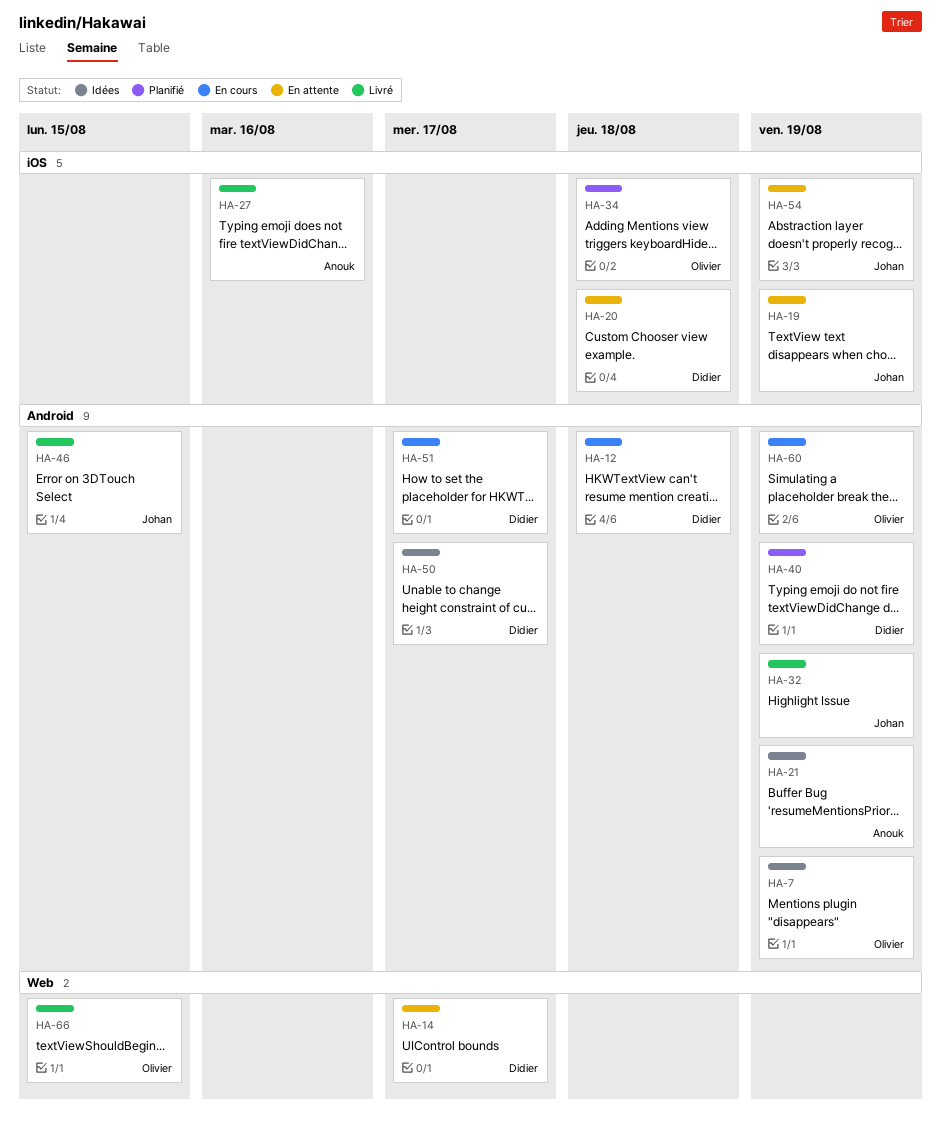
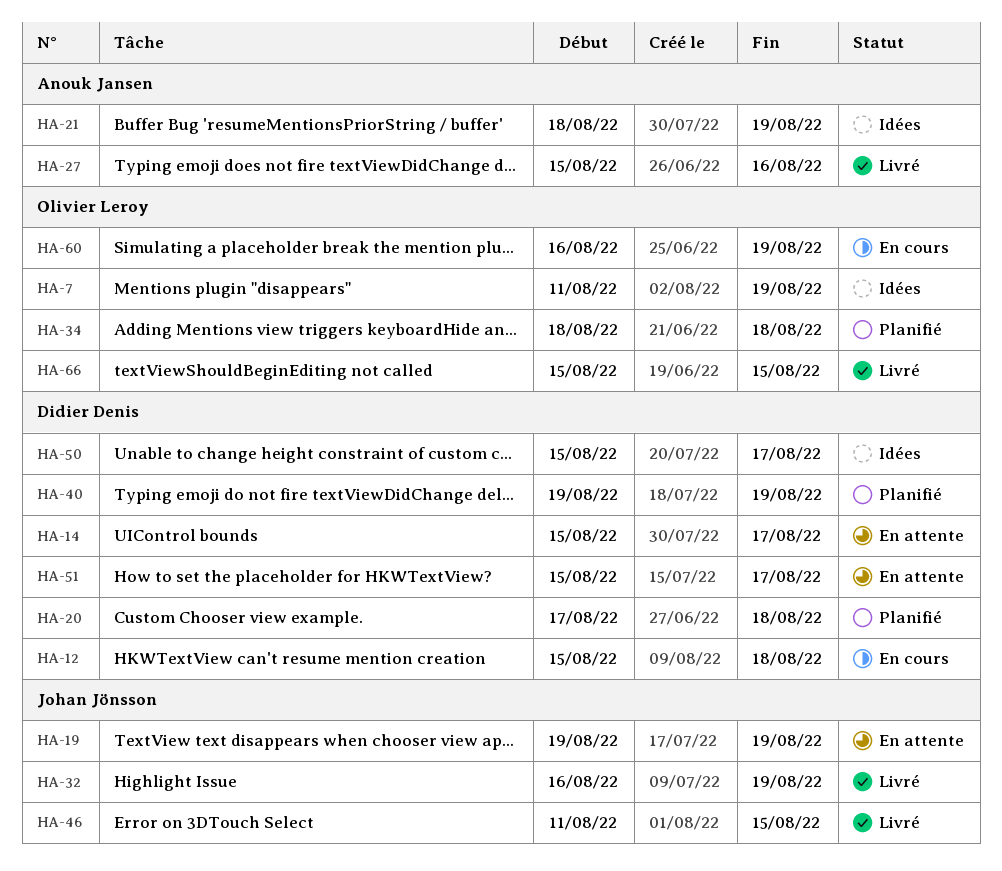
HA-20, status: En attente -> Planifié
HA-51, status: En cours -> En attente
HA-54: present -> none

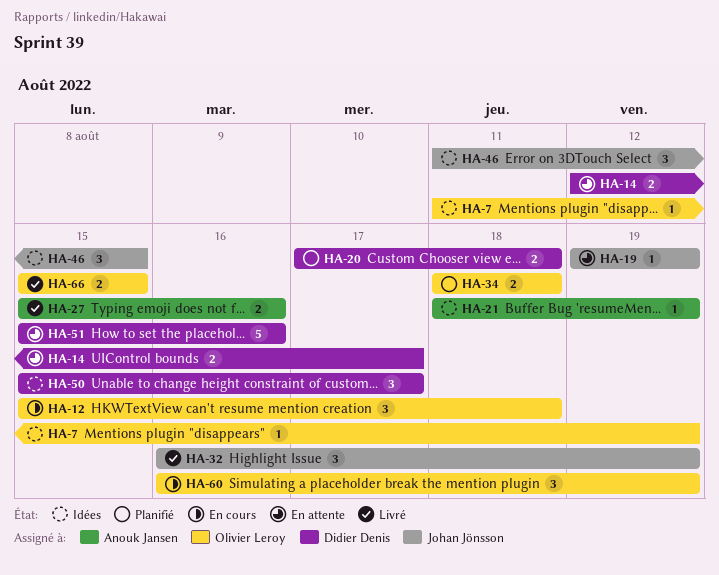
HA-12, owner: Didier Denis -> Olivier Leroy
HA-14, start: Aug 15 -> Aug 12
HA-40: present -> none
HA-46, status: Livré -> Idées
HA-51, due: Aug 17 -> Aug 16

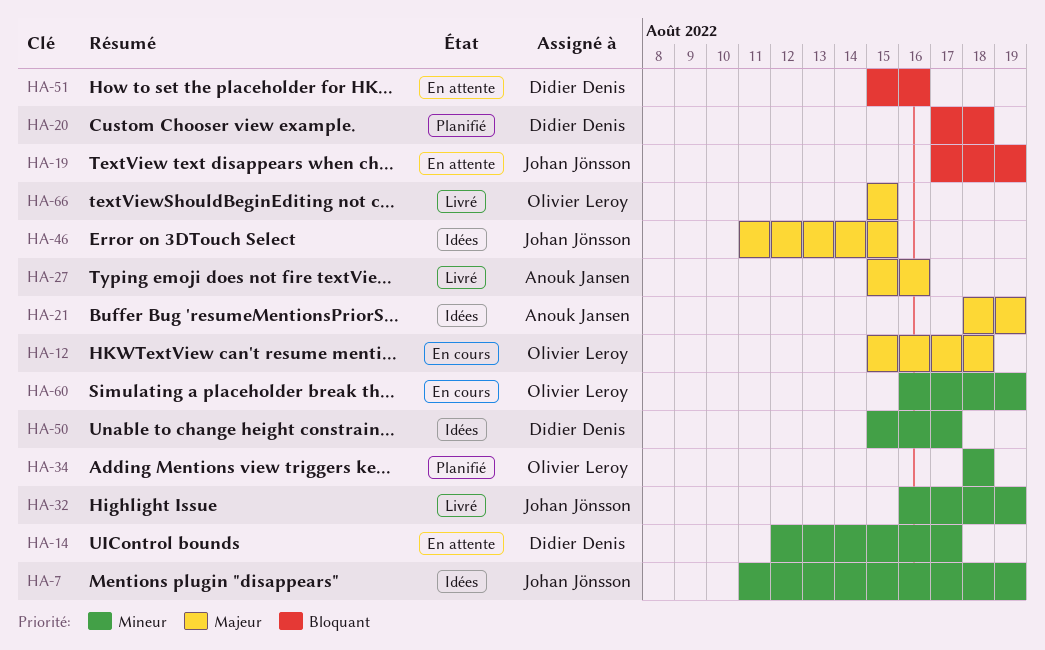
HA-7, owner: Olivier Leroy -> Johan Jönsson
HA-19, start: Aug 19 -> Aug 17

